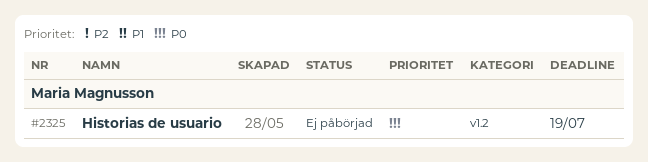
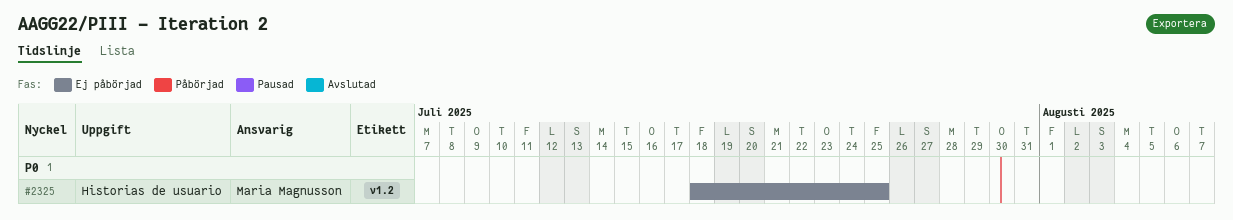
#2325, due: Jul 19 -> Jul 25

